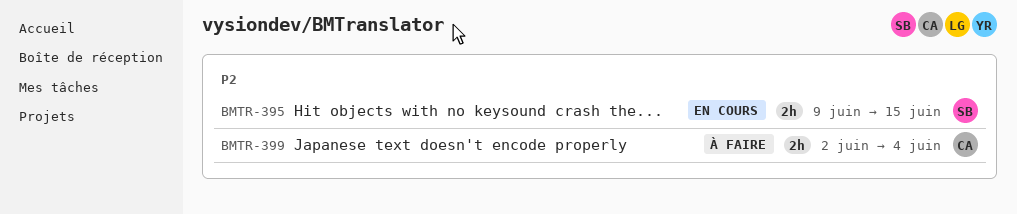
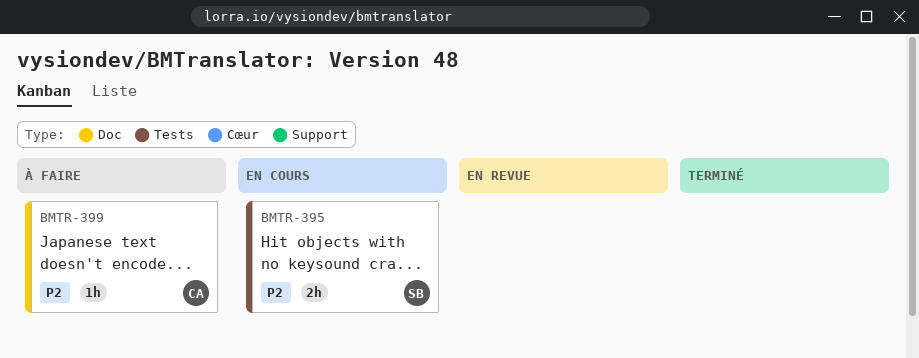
BMTR-399, estimate: 2h -> 1h

